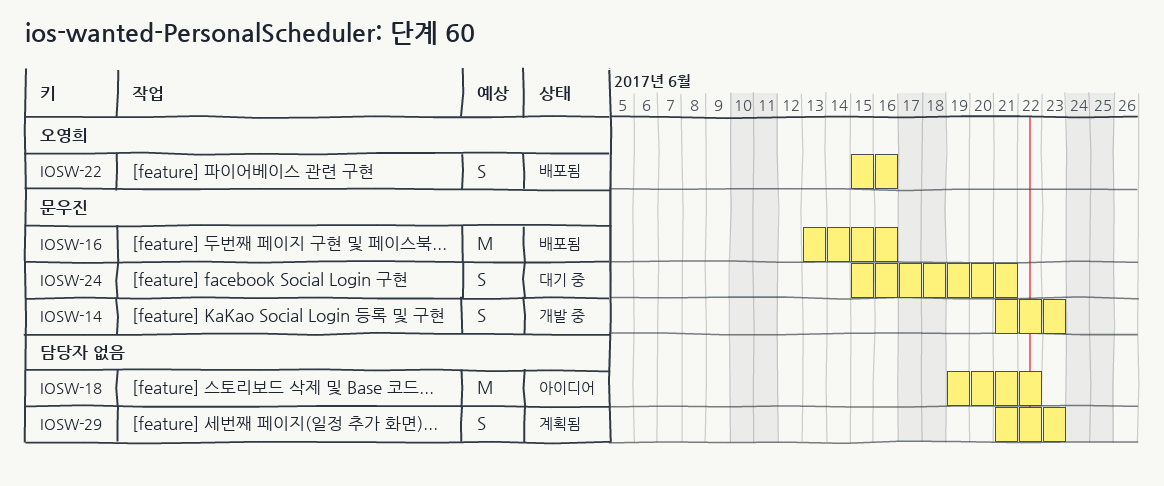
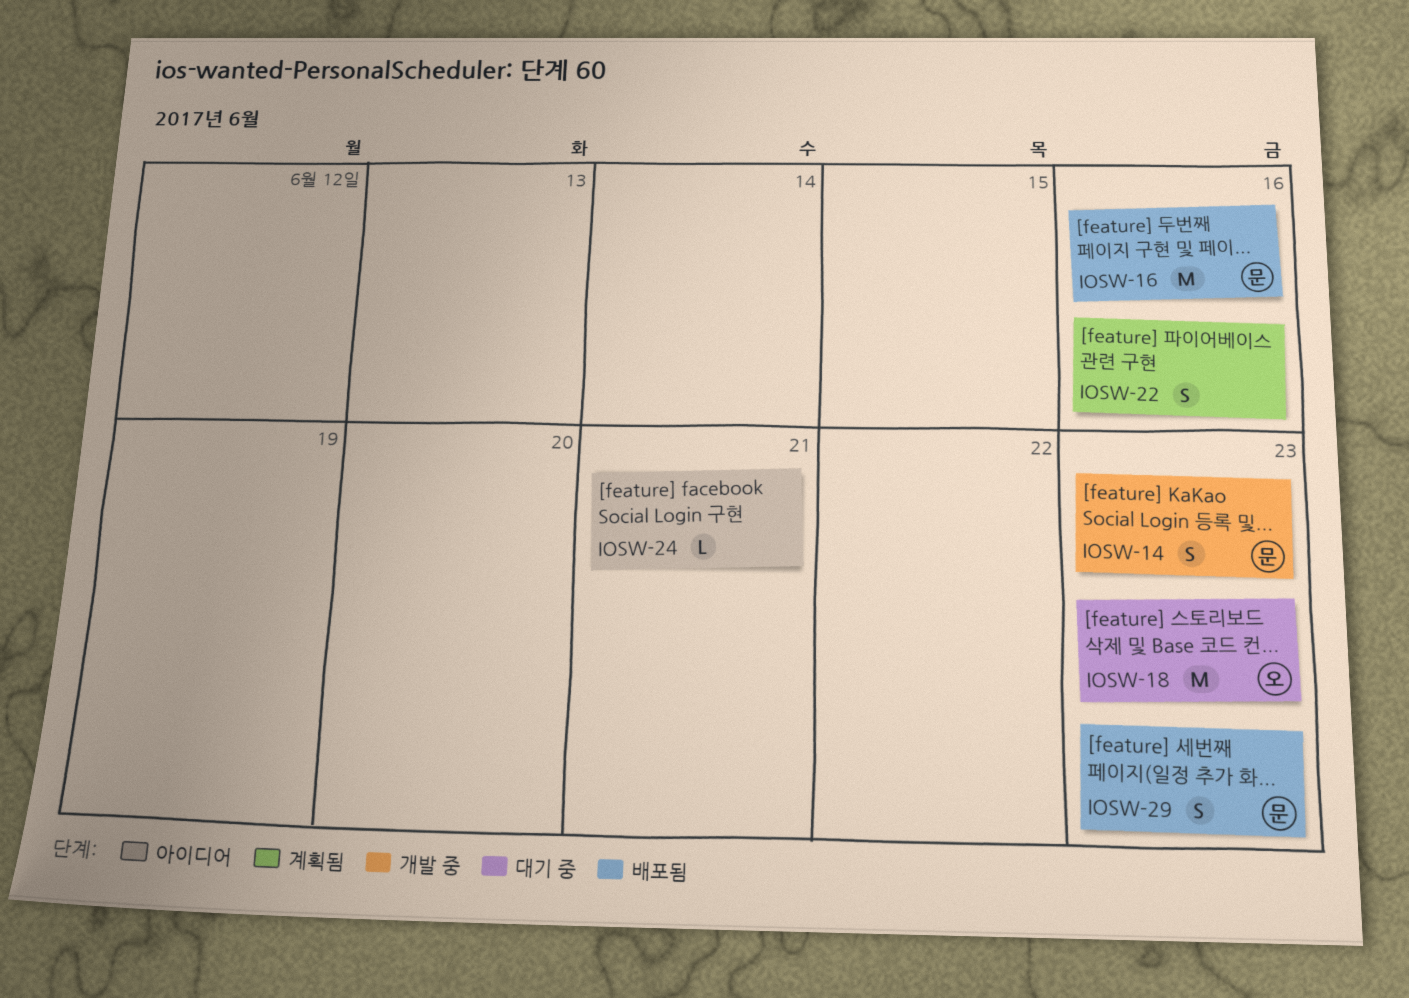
IOSW-18, status: 아이디어 -> 대기 중
IOSW-18, owner: none -> 오영희
IOSW-18, due: Jun 22 -> Jun 23
IOSW-22, status: 배포됨 -> 계획됨
IOSW-22, owner: 오영희 -> none
IOSW-24, status: 대기 중 -> 아이디어
IOSW-24, owner: 문우진 -> none
IOSW-24, estimate: S -> L
IOSW-29, status: 계획됨 -> 배포됨
IOSW-29, owner: none -> 문우진

